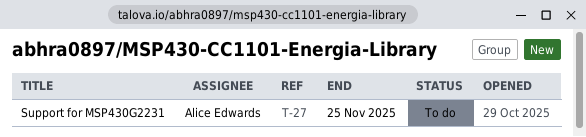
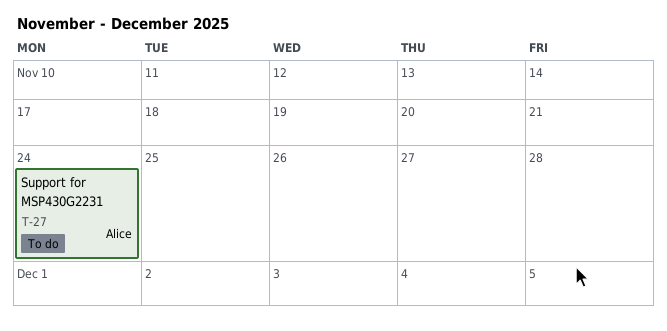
T-27, due: Nov 25 -> Nov 24

